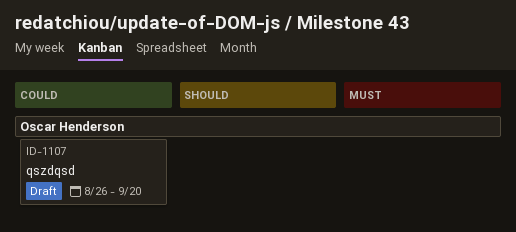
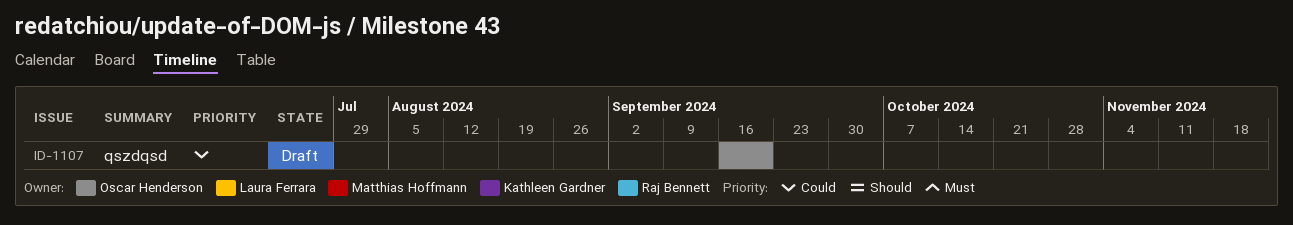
ID-1107, start: Aug 26 -> Sep 16

